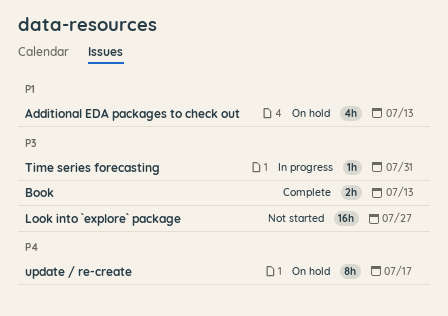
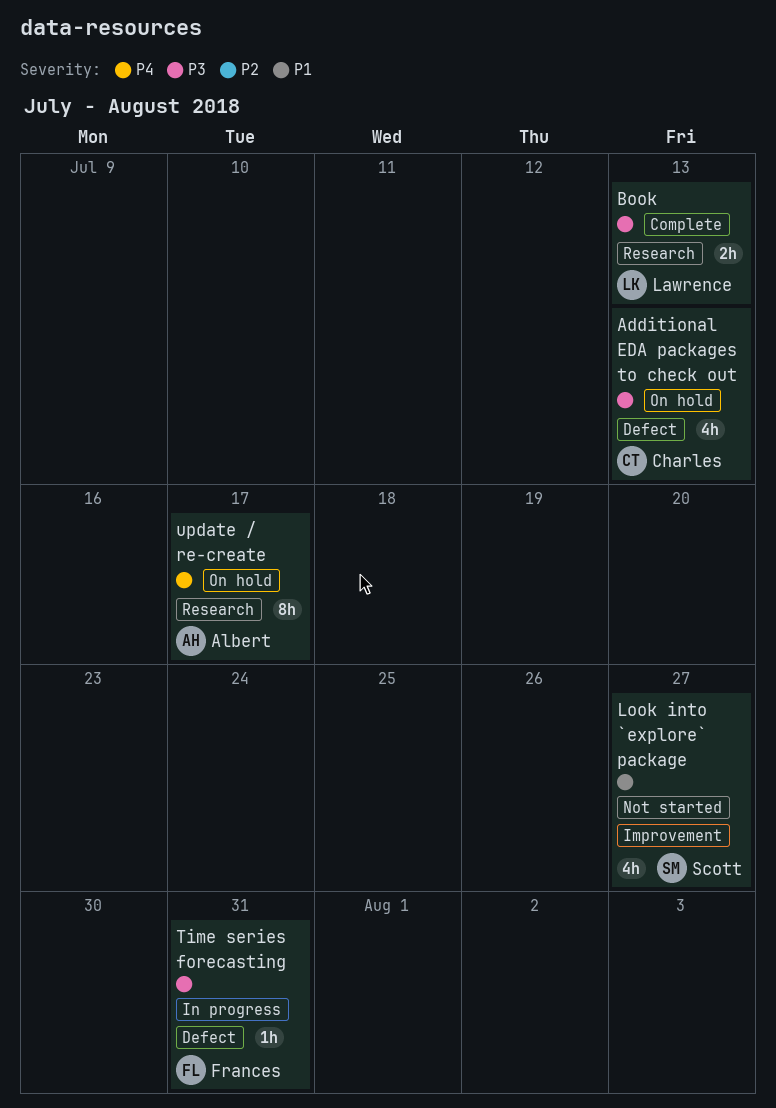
Additional EDA packages to check out, priority: P1 -> P3
Look into `explore` package, priority: P3 -> P1
Look into `explore` package, estimate: 16h -> 4h

